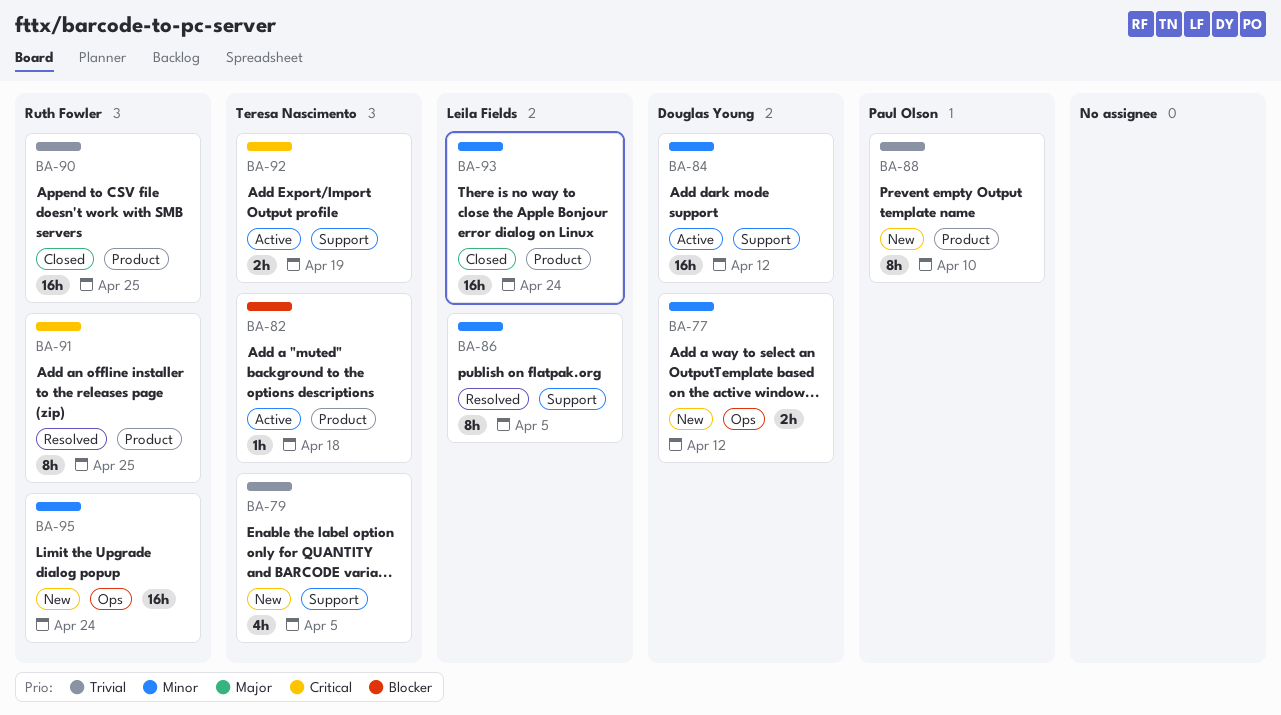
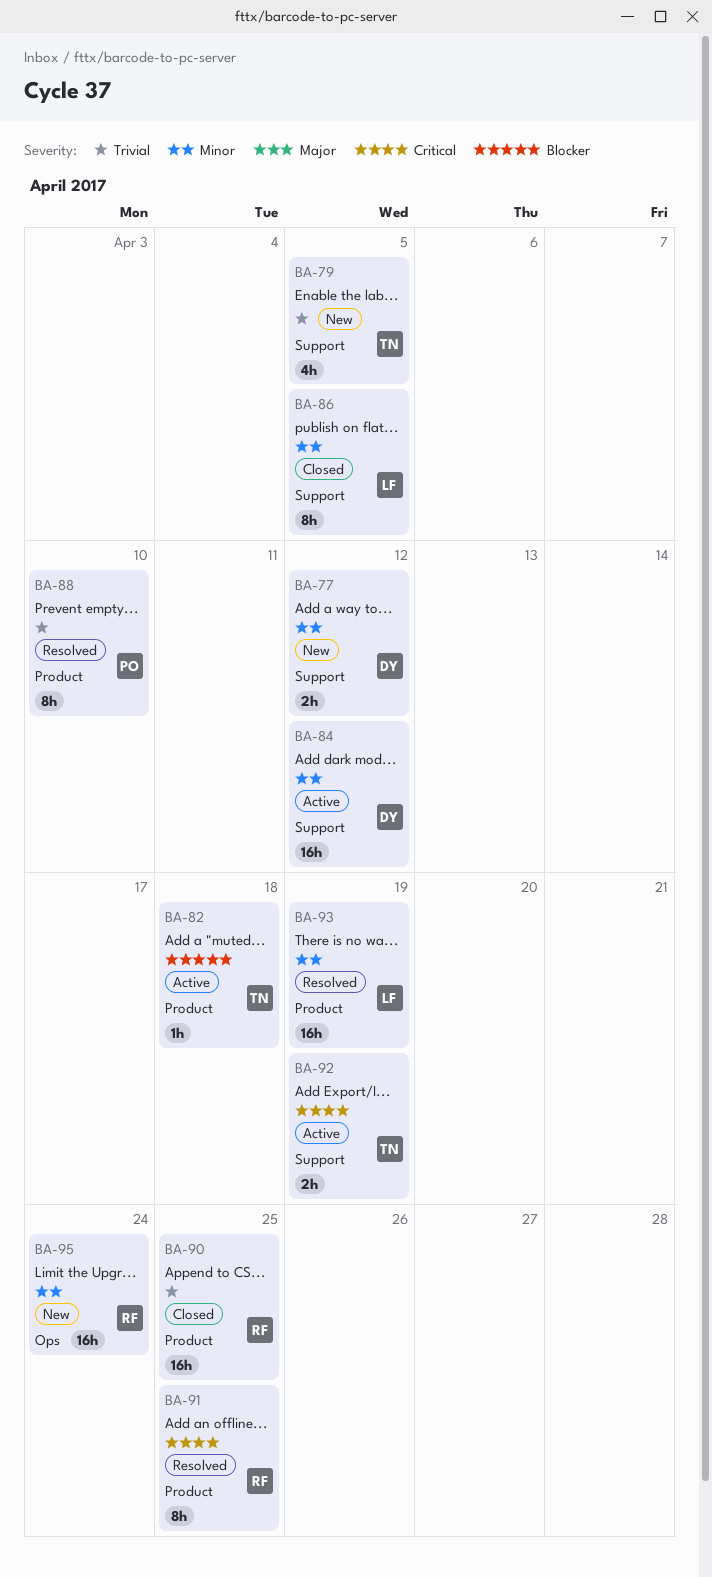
BA-77, label: Ops -> Support
BA-86, status: Resolved -> Closed
BA-88, status: New -> Resolved
BA-93, status: Closed -> Resolved
BA-93, due: Apr 24 -> Apr 19

